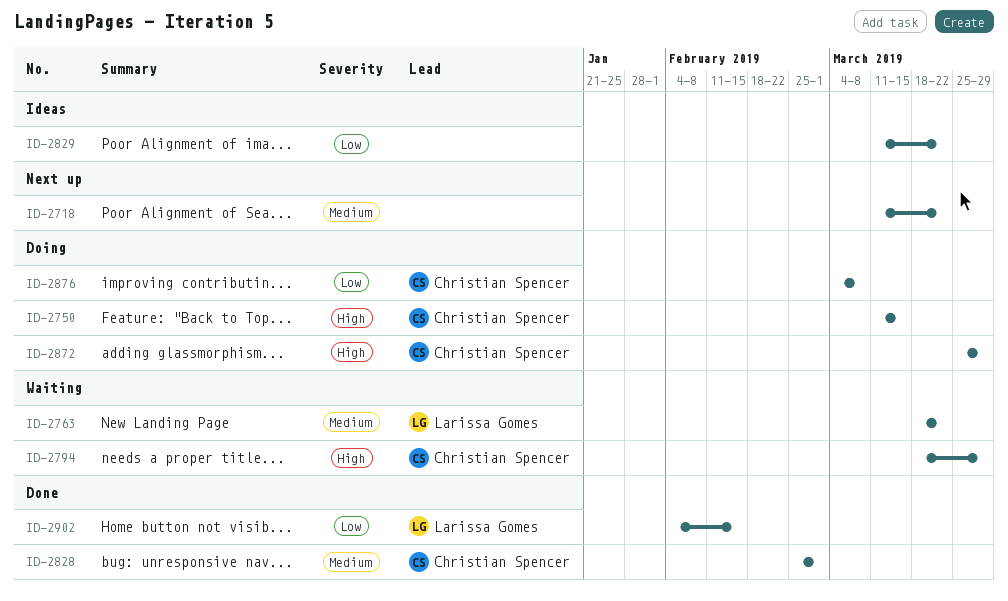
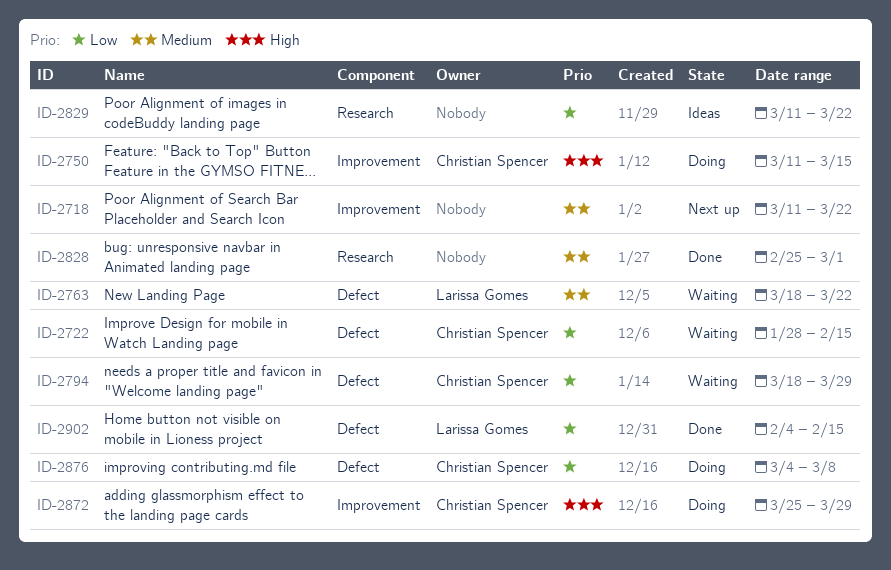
ID-2722: none -> present
ID-2794, priority: High -> Low
ID-2828, owner: Christian Spencer -> none

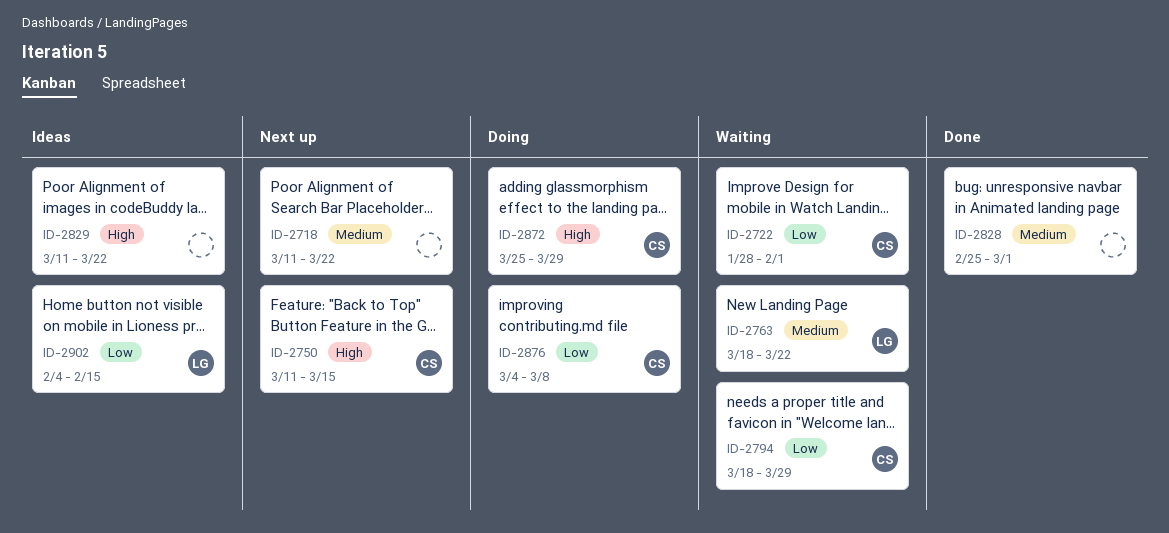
ID-2722, due: Feb 15 -> Feb 1
ID-2750, status: Doing -> Next up
ID-2829, priority: Low -> High
ID-2902, status: Done -> Ideas

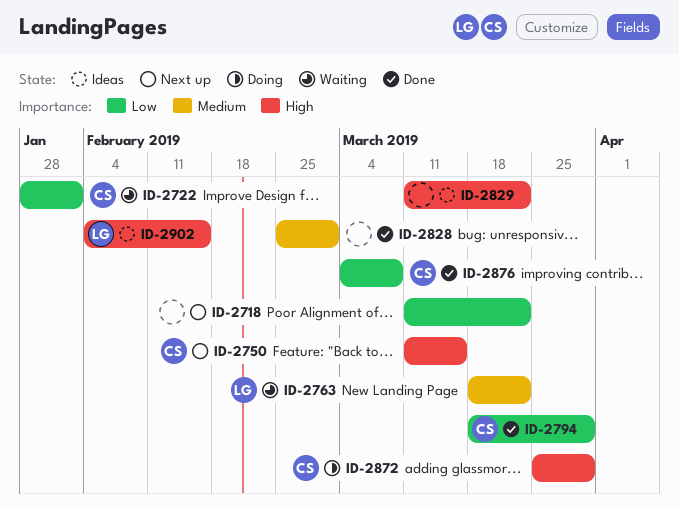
ID-2718, priority: Medium -> Low
ID-2794, status: Waiting -> Done
ID-2876, status: Doing -> Done
ID-2902, priority: Low -> High

